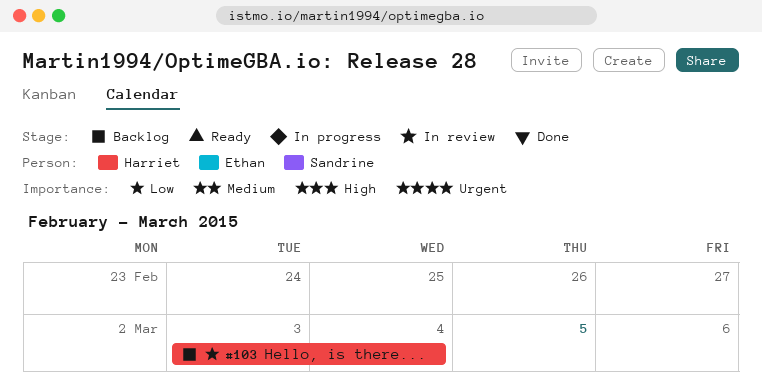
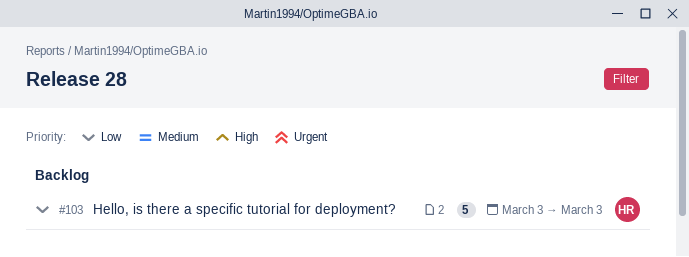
#103, due: Mar 4 -> Mar 3

